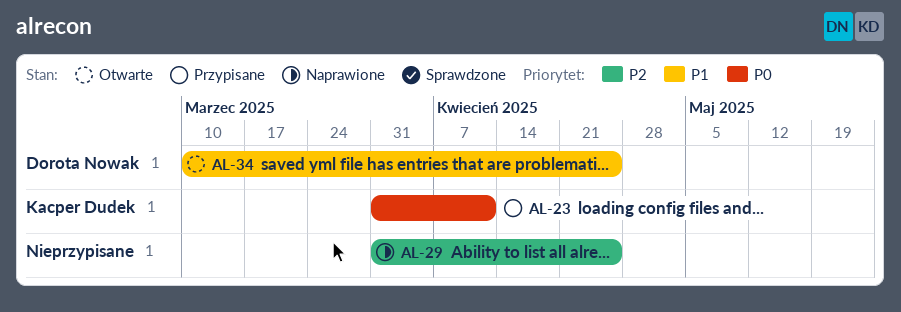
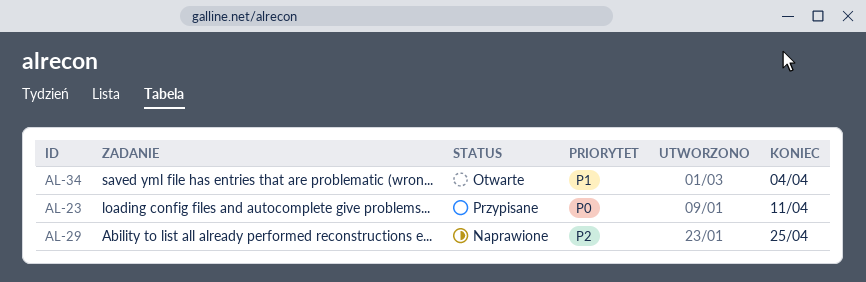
AL-34, due: Apr 25 -> Apr 4

